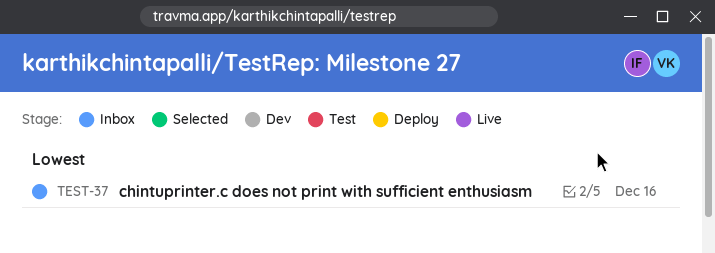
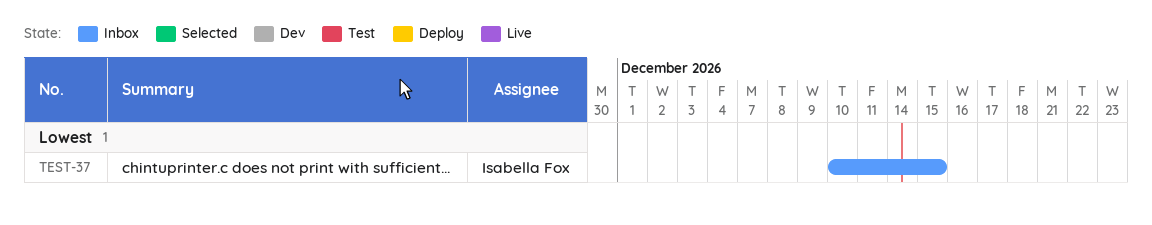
TEST-37, due: Dec 16 -> Dec 15

